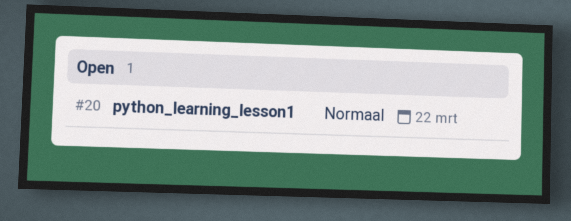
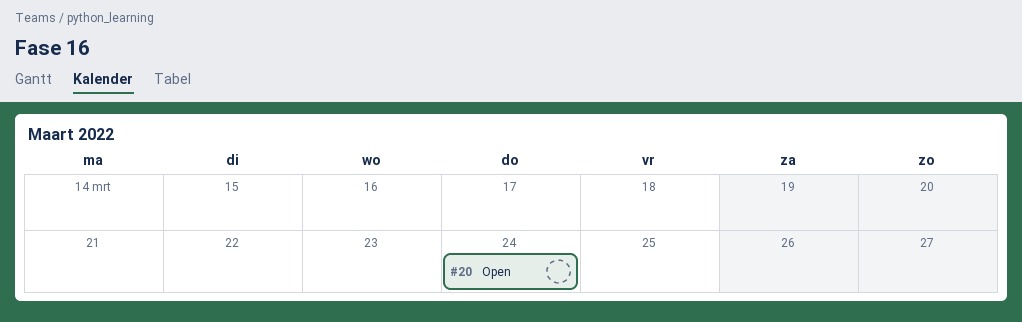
#20, due: Mar 22 -> Mar 24

